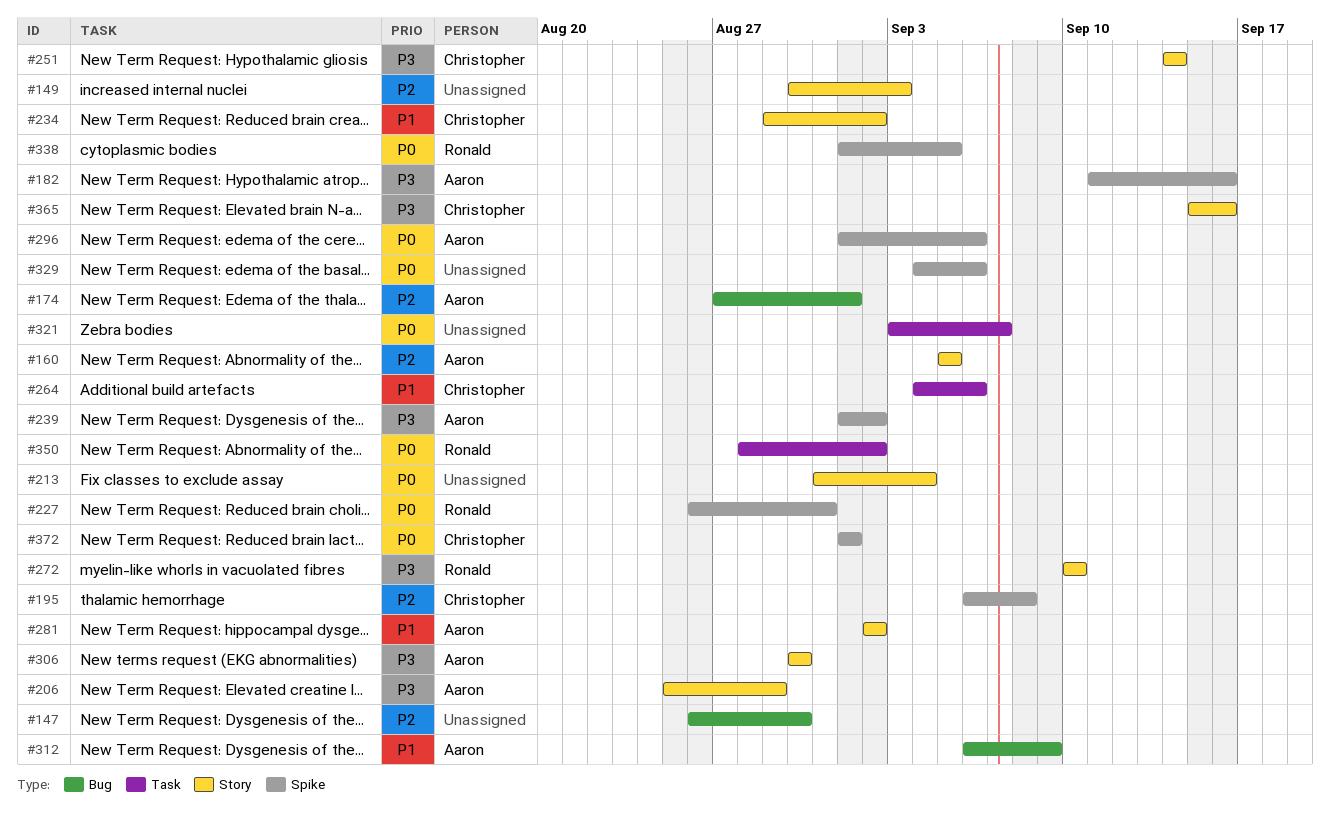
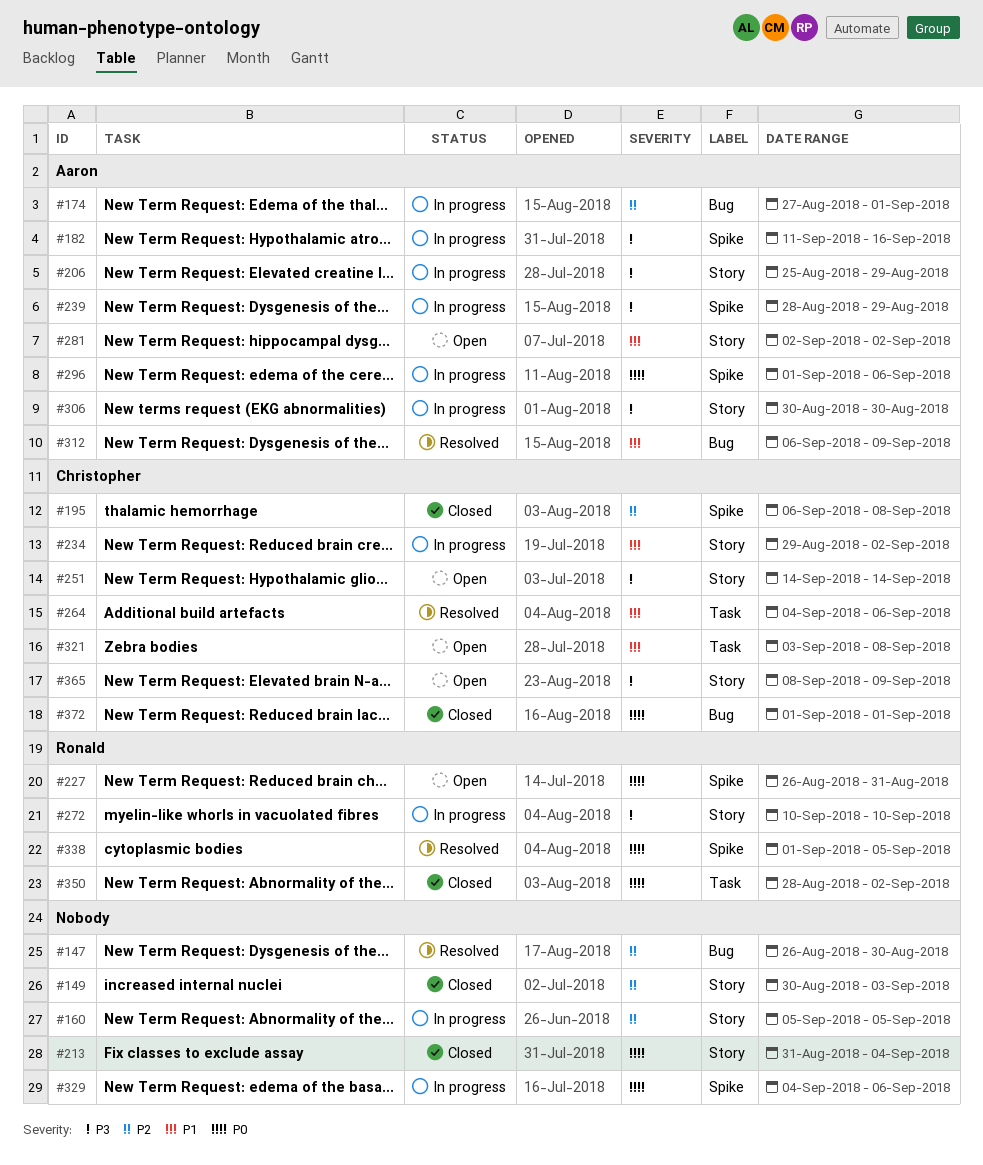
#160, owner: Aaron -> none
#239, start: Sep 1 -> Aug 28
#239, due: Sep 2 -> Aug 29
#321, owner: none -> Christopher
#321, priority: P0 -> P1
#321, due: Sep 7 -> Sep 8
#365, start: Sep 15 -> Sep 8
#365, due: Sep 16 -> Sep 9
#372, label: Spike -> Bug

